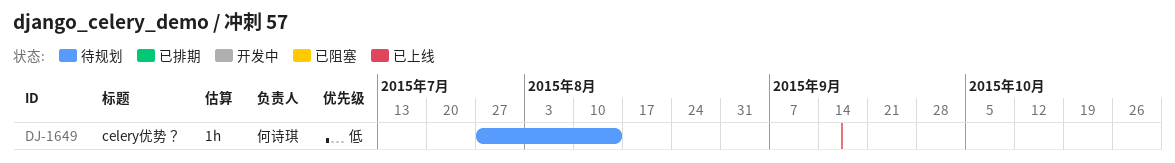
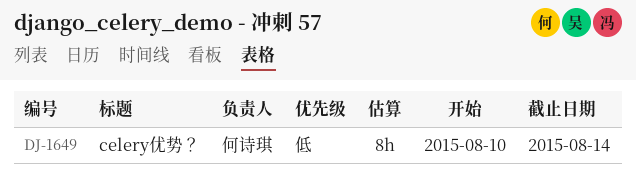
DJ-1649, estimate: 1h -> 8h
DJ-1649, start: Jul 27 -> Aug 10

